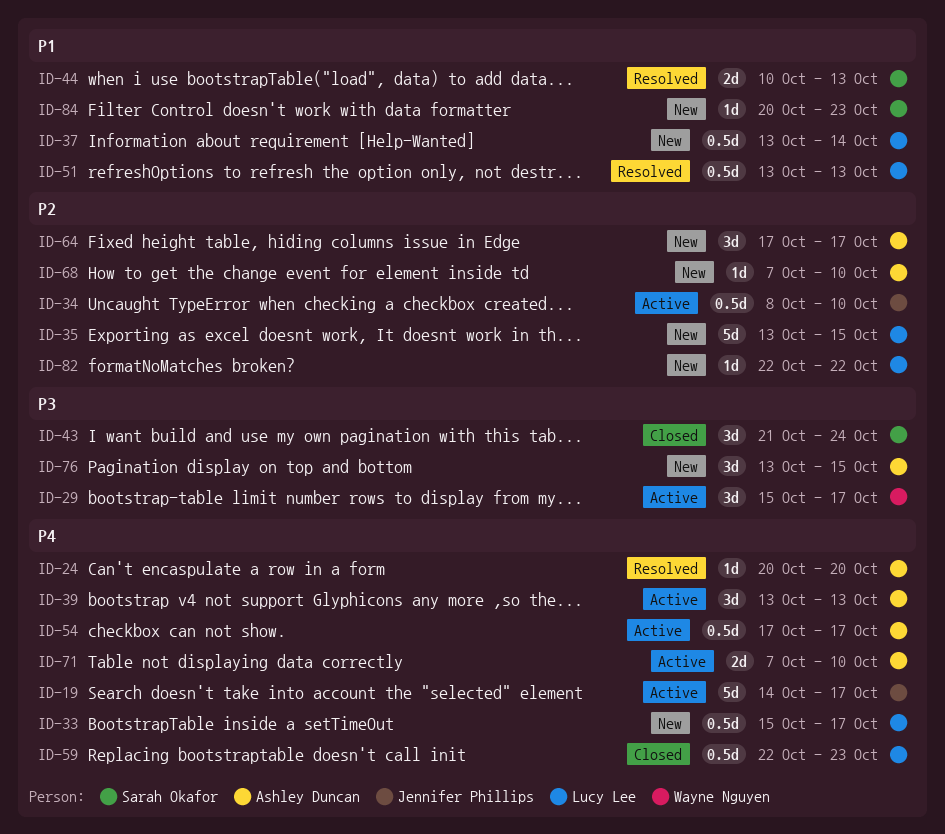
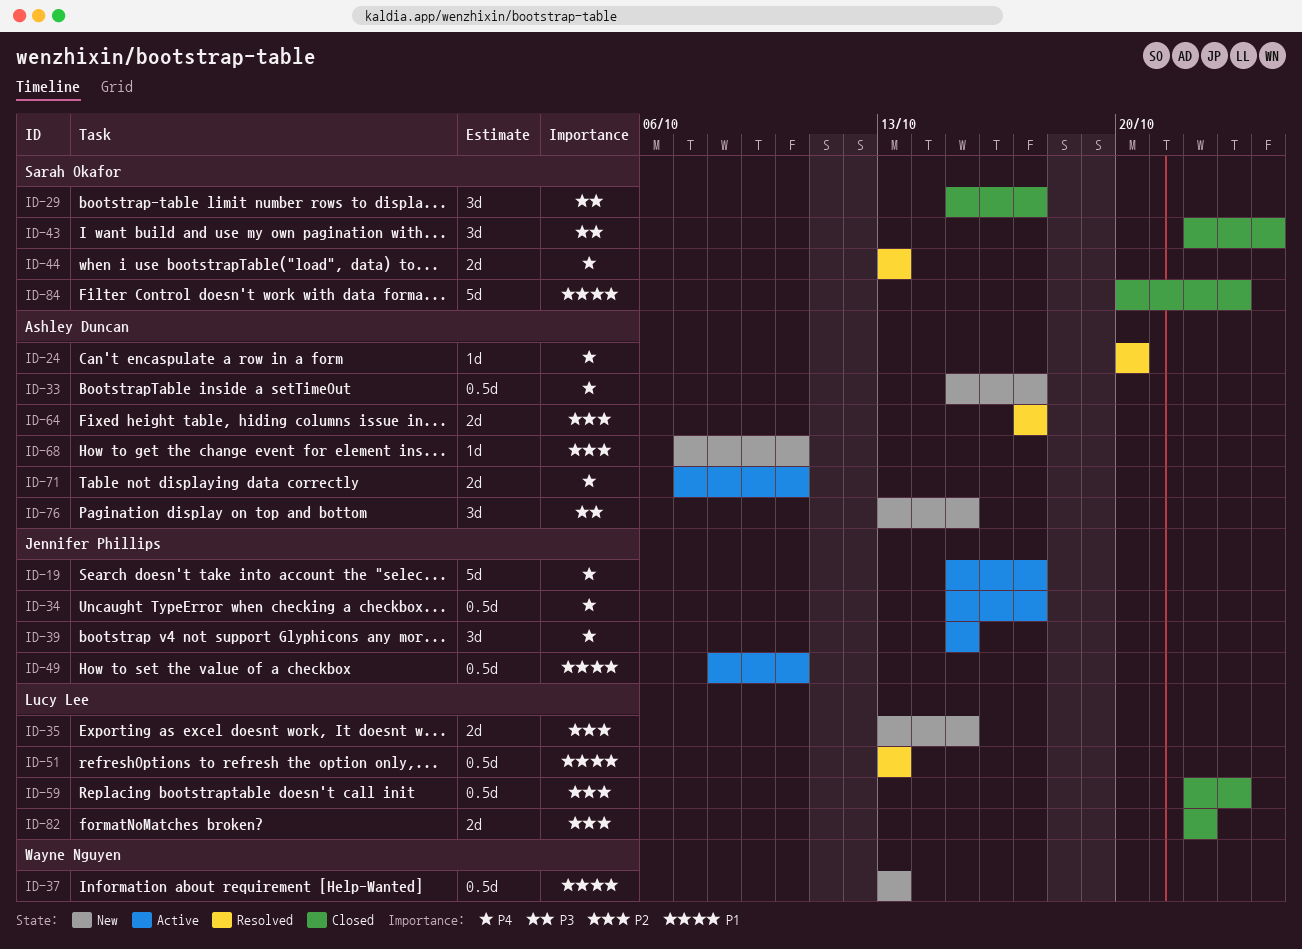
ID-19, start: Oct 14 -> Oct 15
ID-29, status: Active -> Closed
ID-29, owner: Wayne Nguyen -> Sarah Okafor
ID-33, owner: Lucy Lee -> Ashley Duncan
ID-34, priority: P2 -> P4
ID-34, start: Oct 8 -> Oct 15
ID-34, due: Oct 10 -> Oct 17
ID-35, estimate: 5d -> 2d
ID-37, owner: Lucy Lee -> Wayne Nguyen
ID-37, due: Oct 14 -> Oct 13
ID-39, owner: Ashley Duncan -> Jennifer Phillips
ID-39, start: Oct 13 -> Oct 15
ID-39, due: Oct 13 -> Oct 15
ID-43, start: Oct 21 -> Oct 22
ID-44, priority: P1 -> P4
ID-44, start: Oct 10 -> Oct 13
ID-49: none -> present
ID-54: present -> none
ID-59, priority: P4 -> P2
ID-64, status: New -> Resolved
ID-64, estimate: 3d -> 2d
ID-82, status: New -> Closed
ID-82, estimate: 1d -> 2d
ID-84, status: New -> Closed
ID-84, estimate: 1d -> 5d

